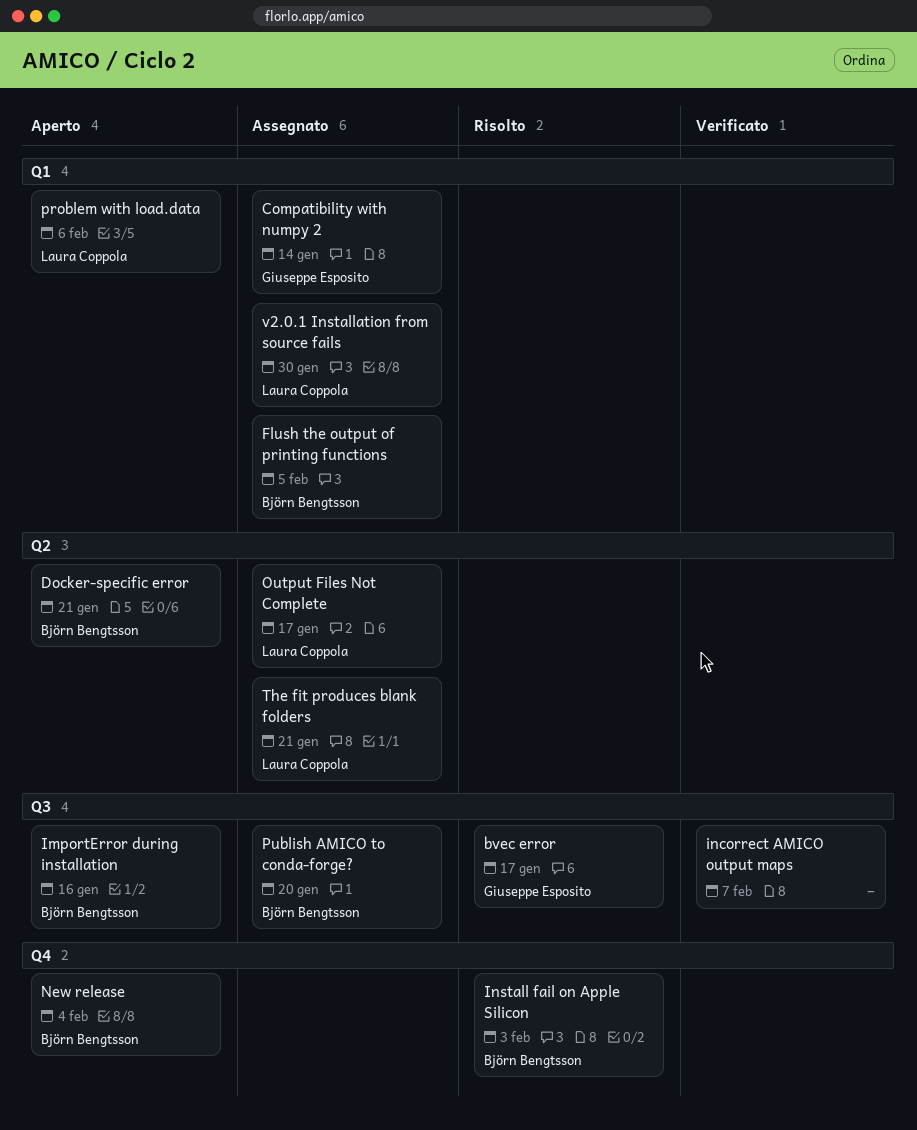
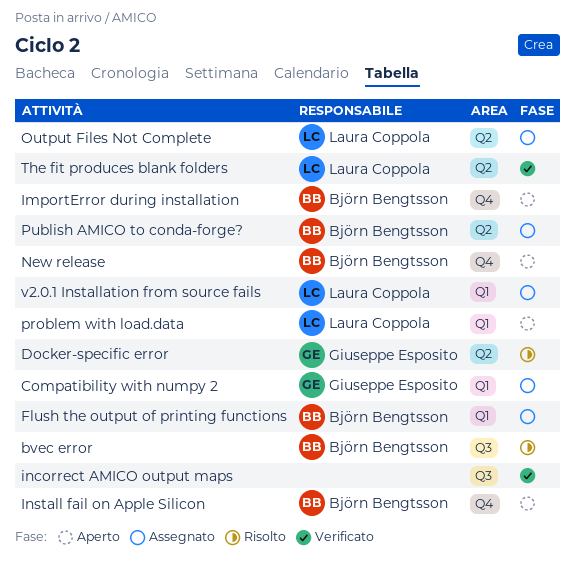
bvec error, owner: Giuseppe Esposito -> Björn Bengtsson
Docker-specific error, status: Aperto -> Risolto
Docker-specific error, owner: Björn Bengtsson -> Giuseppe Esposito
ImportError during installation, label: Q3 -> Q4
Install fail on Apple Silicon, status: Risolto -> Aperto
Publish AMICO to conda-forge?, label: Q3 -> Q2
The fit produces blank folders, status: Assegnato -> Verificato

